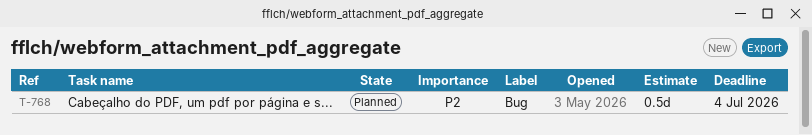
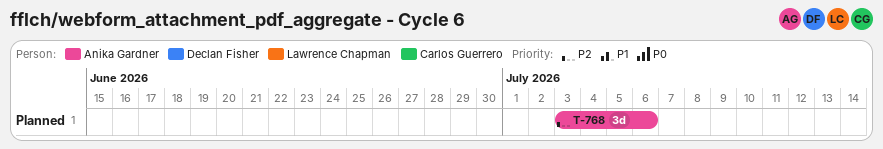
T-768, estimate: 0.5d -> 3d
T-768, due: Jul 4 -> Jul 6

